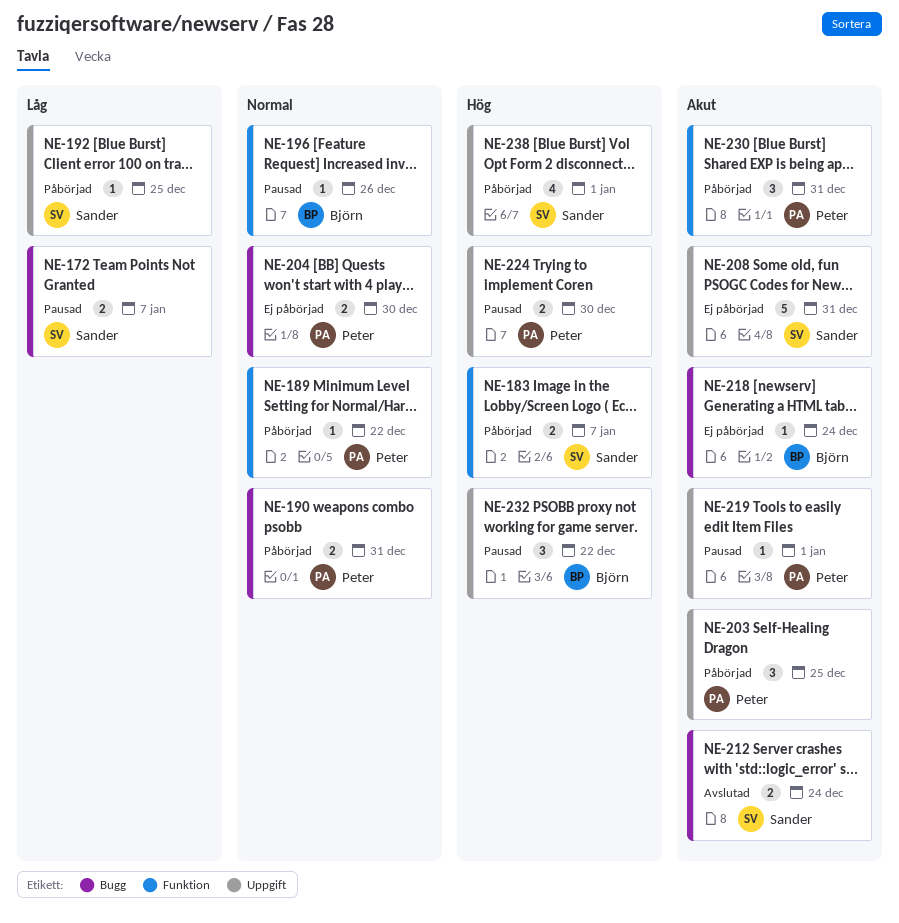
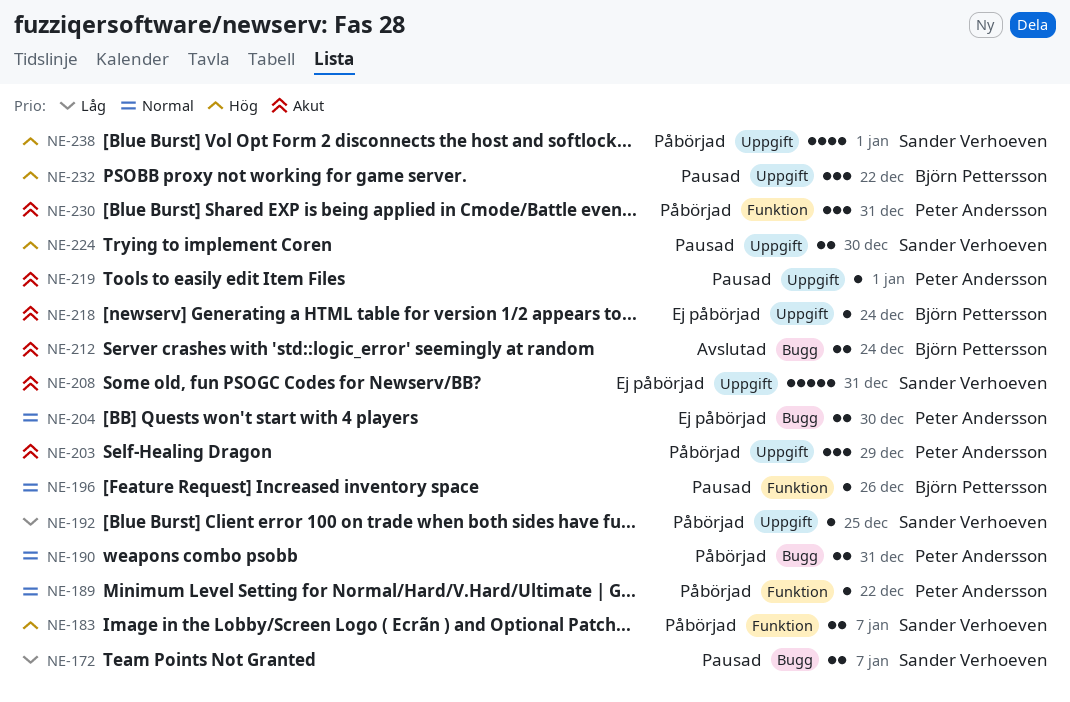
NE-203, due: Dec 25 -> Dec 29
NE-212, owner: Sander Verhoeven -> Björn Pettersson
NE-218, label: Bugg -> Uppgift
NE-224, owner: Peter Andersson -> Sander Verhoeven

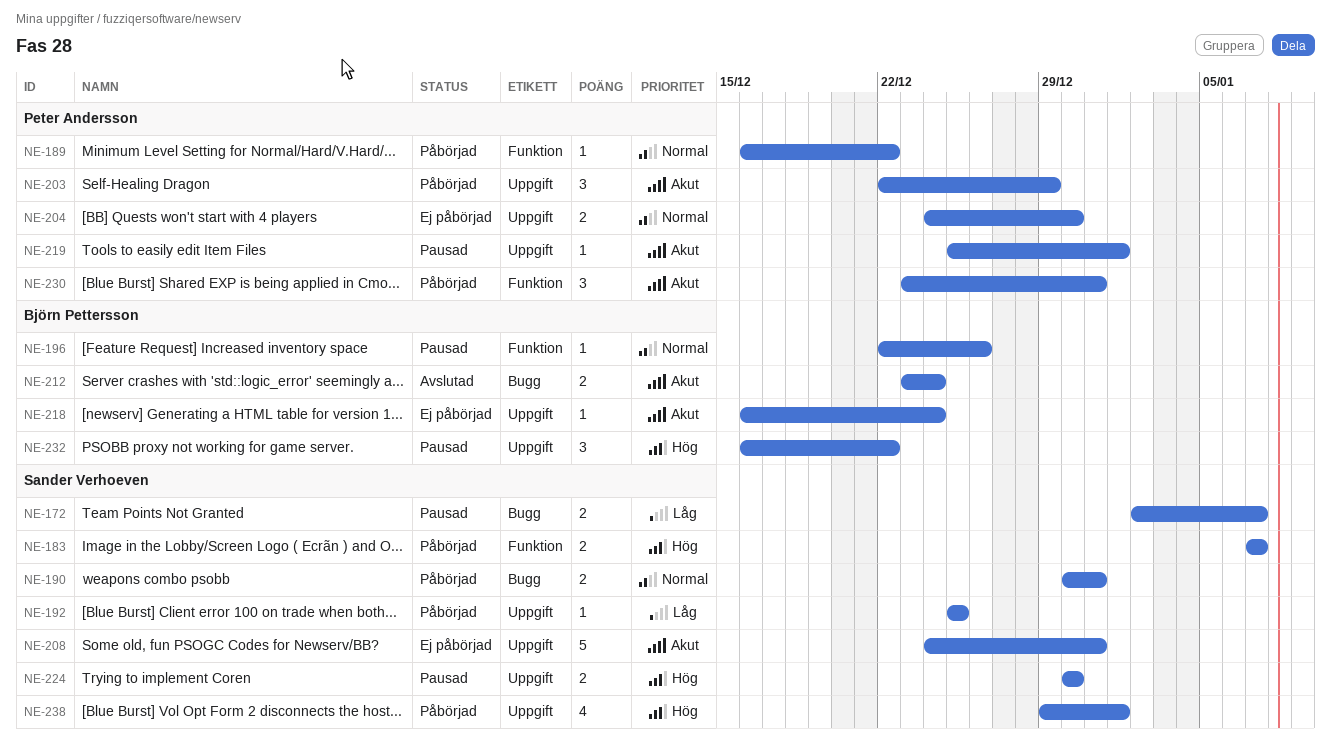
NE-190, owner: Peter Andersson -> Sander Verhoeven
NE-204, label: Bugg -> Uppgift

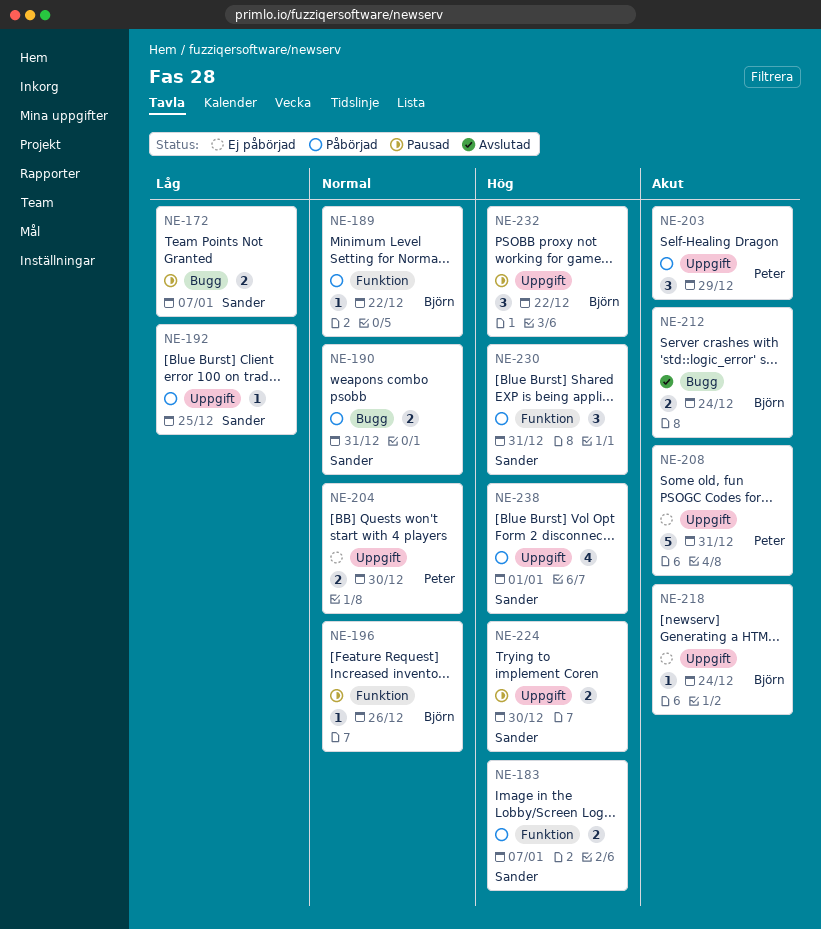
NE-189, owner: Peter Andersson -> Björn Pettersson
NE-208, owner: Sander Verhoeven -> Peter Andersson
NE-219: present -> none
NE-230, owner: Peter Andersson -> Sander Verhoeven
NE-230, priority: Akut -> Hög

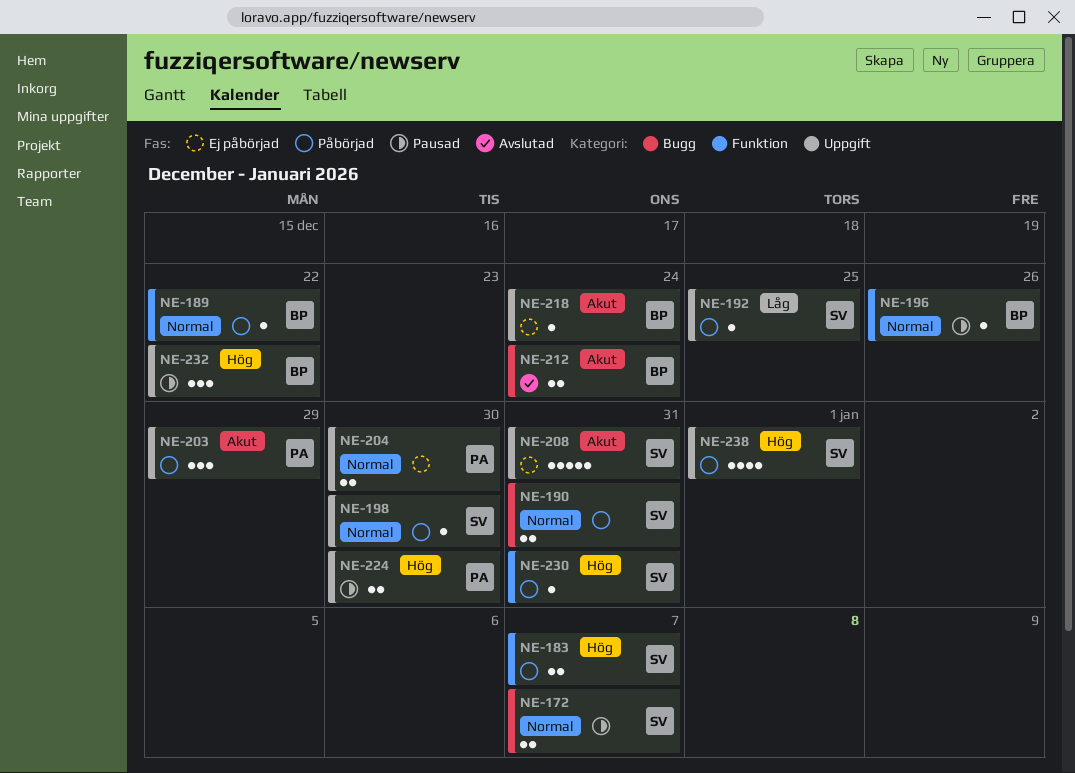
NE-172, priority: Låg -> Normal
NE-198: none -> present
NE-208, owner: Peter -> Sander
NE-224, owner: Sander -> Peter
NE-230, estimate: 3 -> 1

